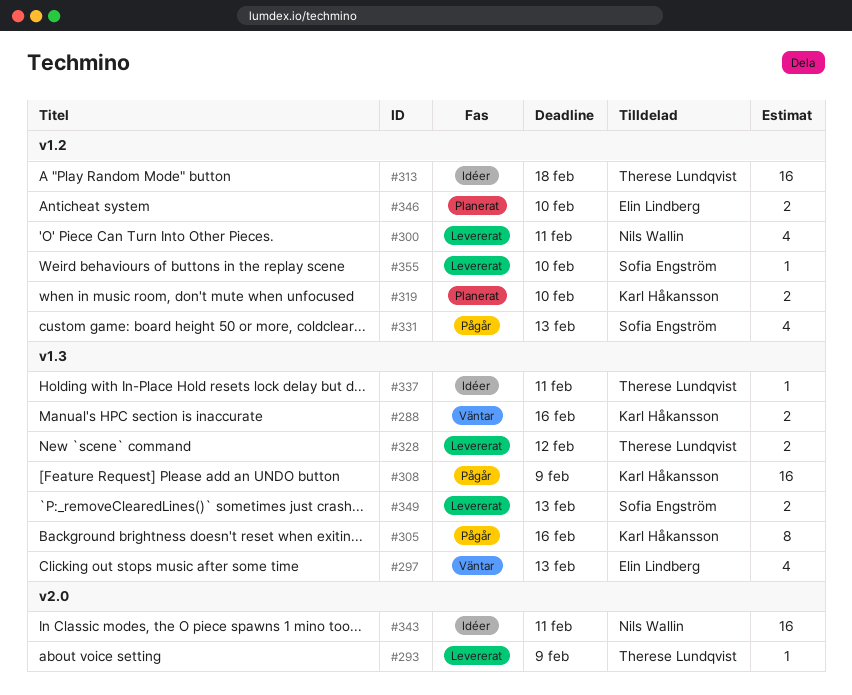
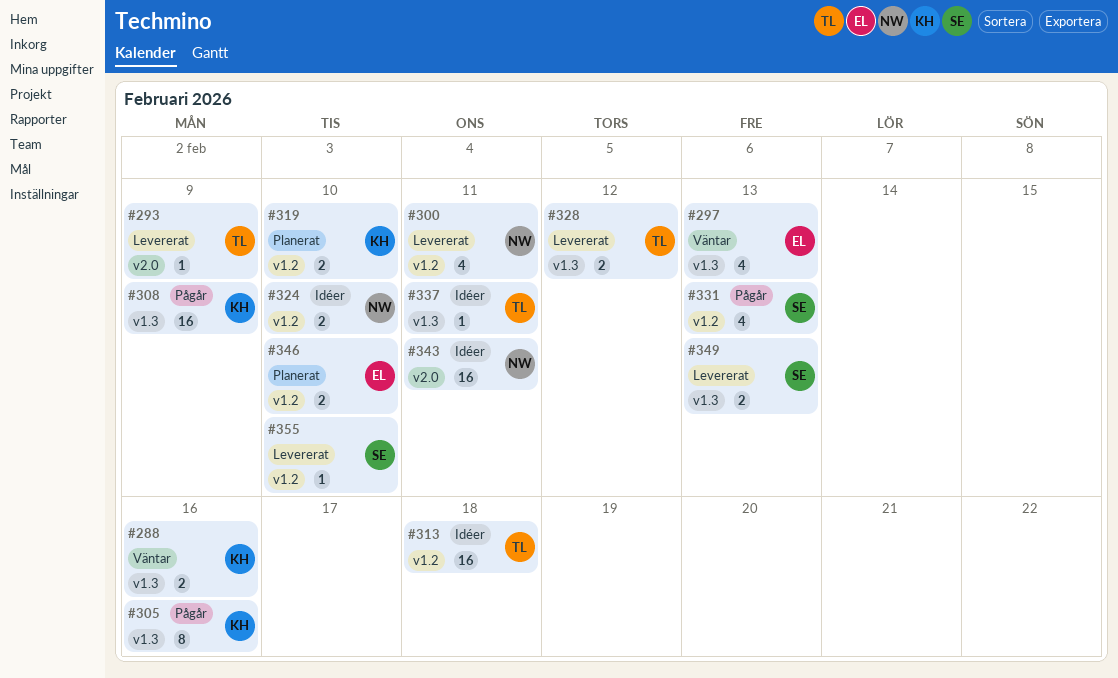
#324: none -> present

